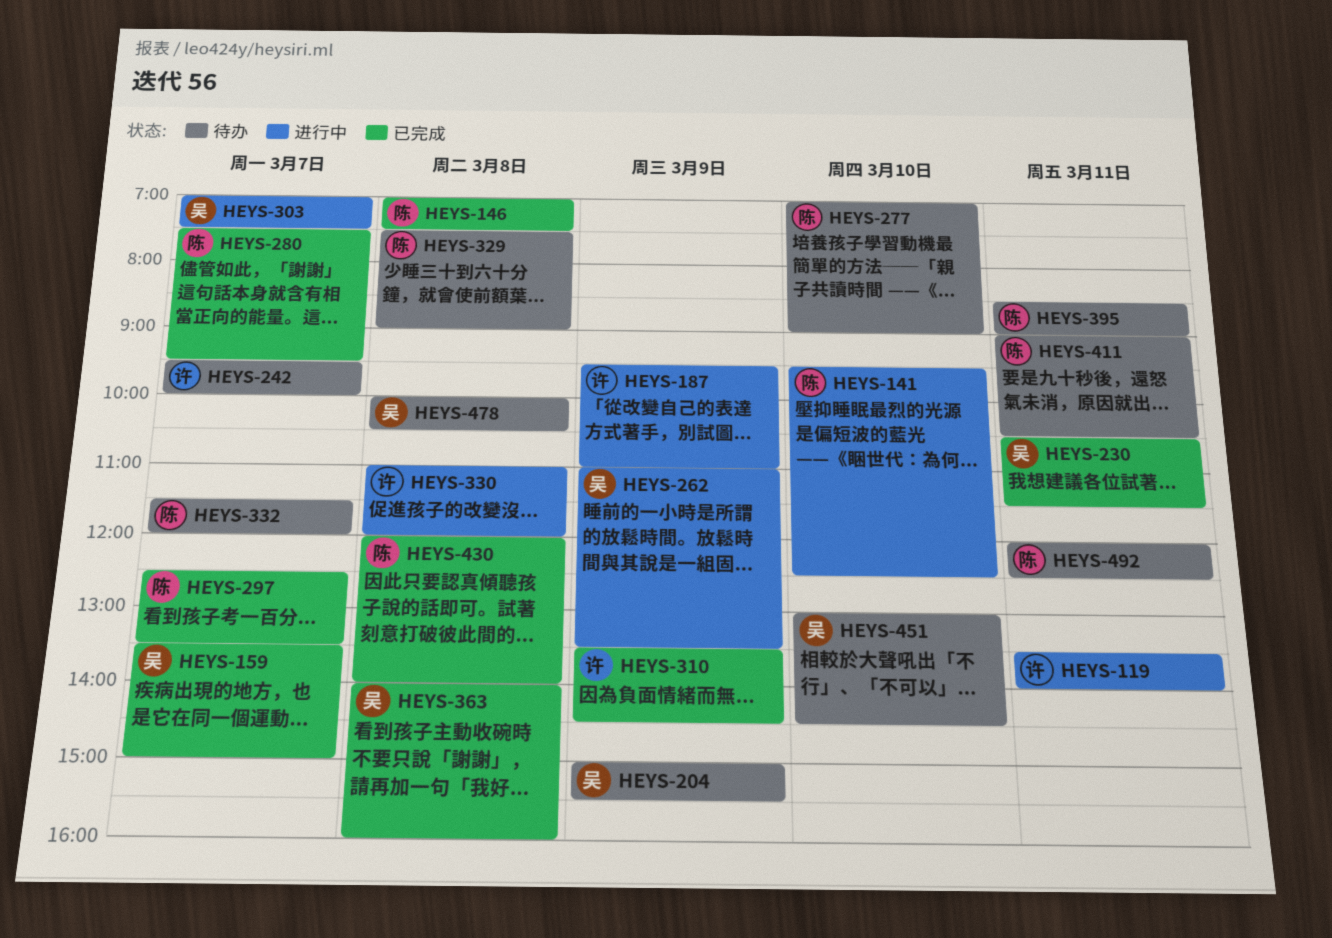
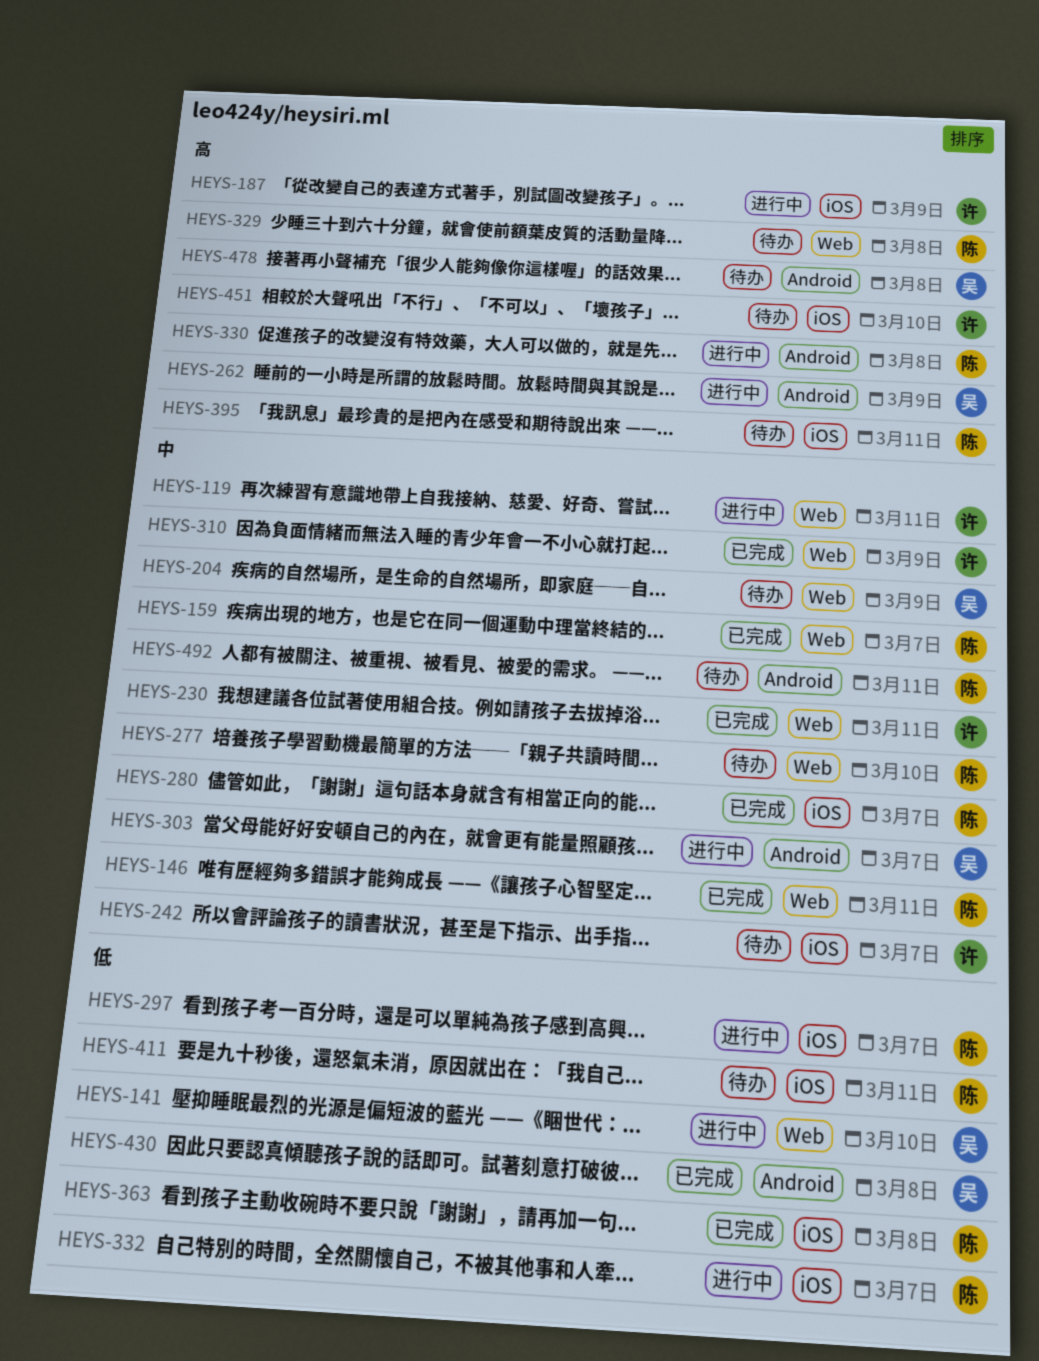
HEYS-141, owner: 陈 -> 吴
HEYS-146, day: Mar 8 -> Mar 11
HEYS-159, owner: 吴 -> 陈
HEYS-230, owner: 吴 -> 许
HEYS-297, status: 已完成 -> 进行中
HEYS-330, owner: 许 -> 陈
HEYS-332, status: 待办 -> 进行中
HEYS-363, owner: 吴 -> 陈
HEYS-430, owner: 陈 -> 吴
HEYS-451, owner: 吴 -> 许

